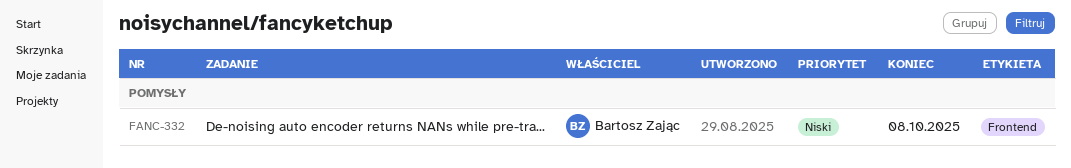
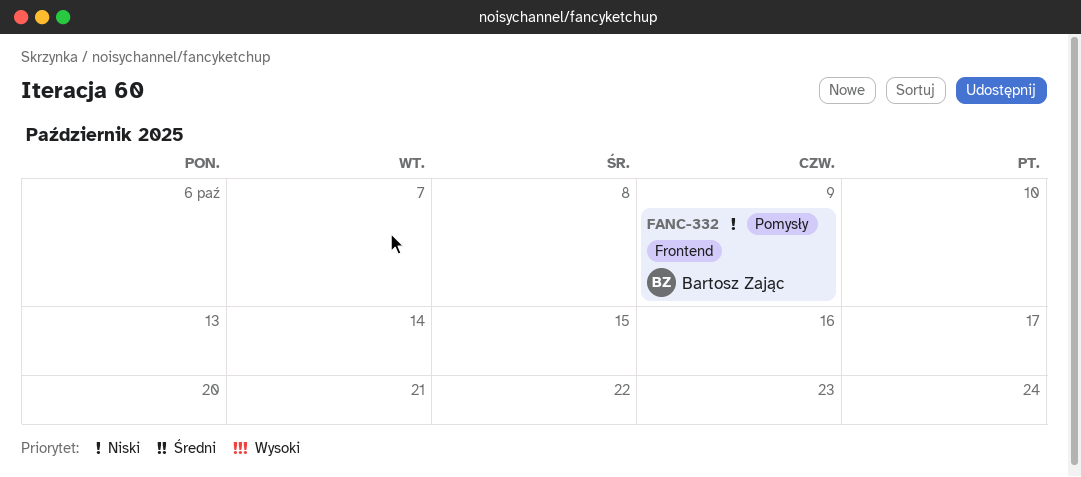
FANC-332, due: Oct 8 -> Oct 9

